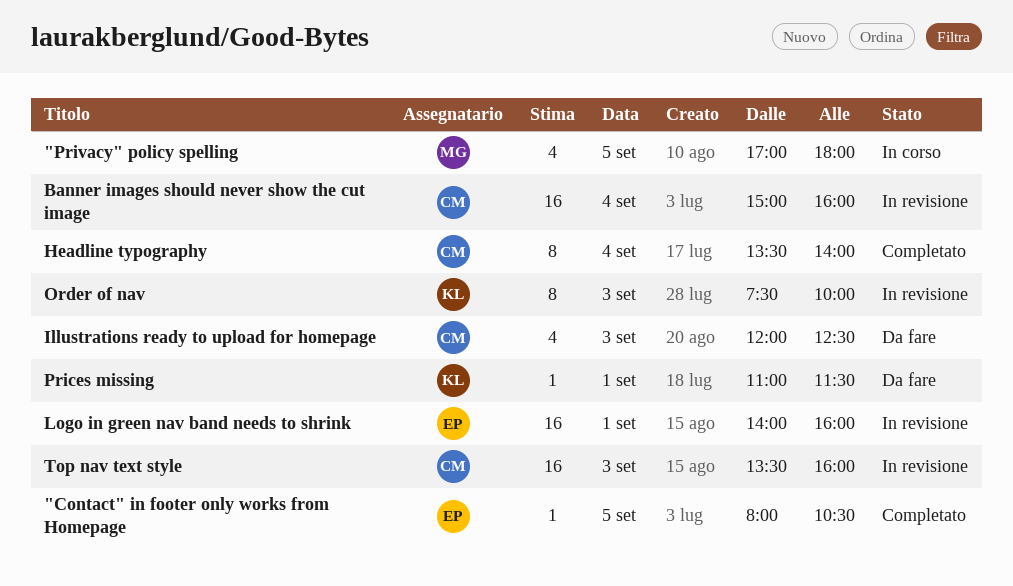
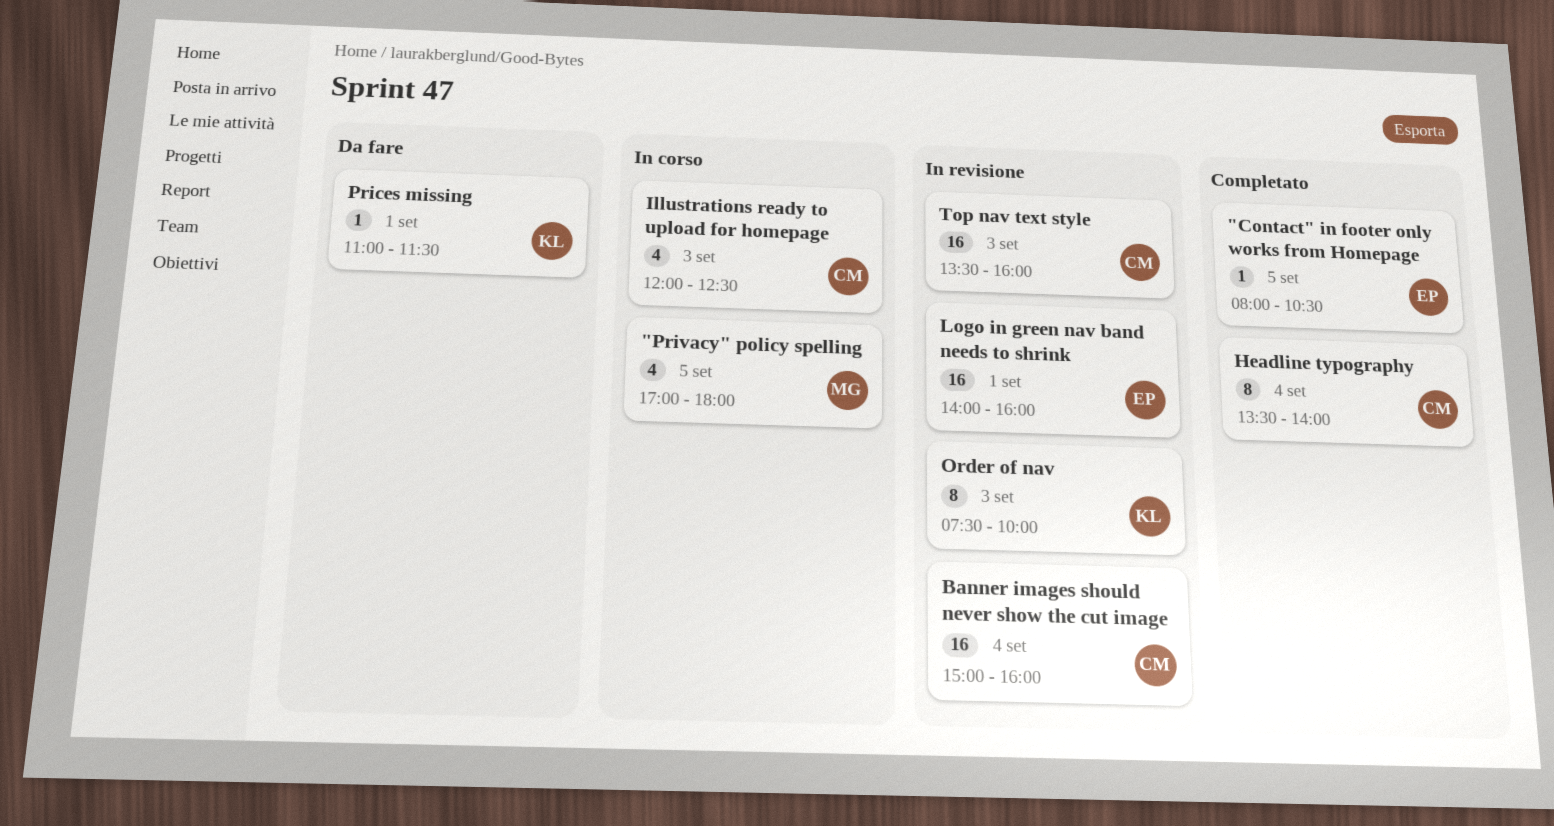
Illustrations ready to upload for homepage, status: Da fare -> In corso

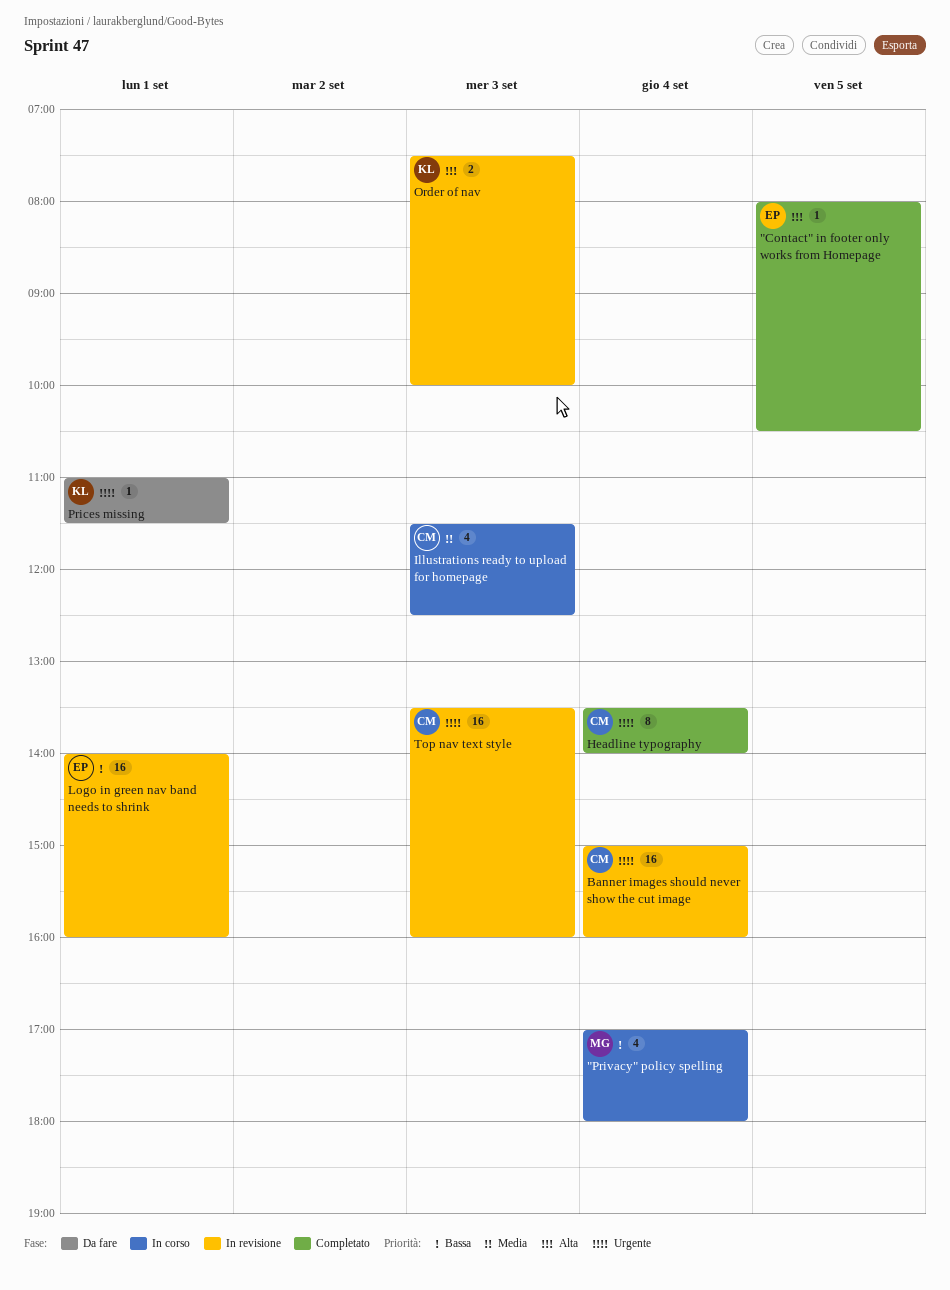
"Privacy" policy spelling, day: Sep 5 -> Sep 4
Illustrations ready to upload for homepage, begins: 12:00 -> 11:30
Order of nav, estimate: 8 -> 2

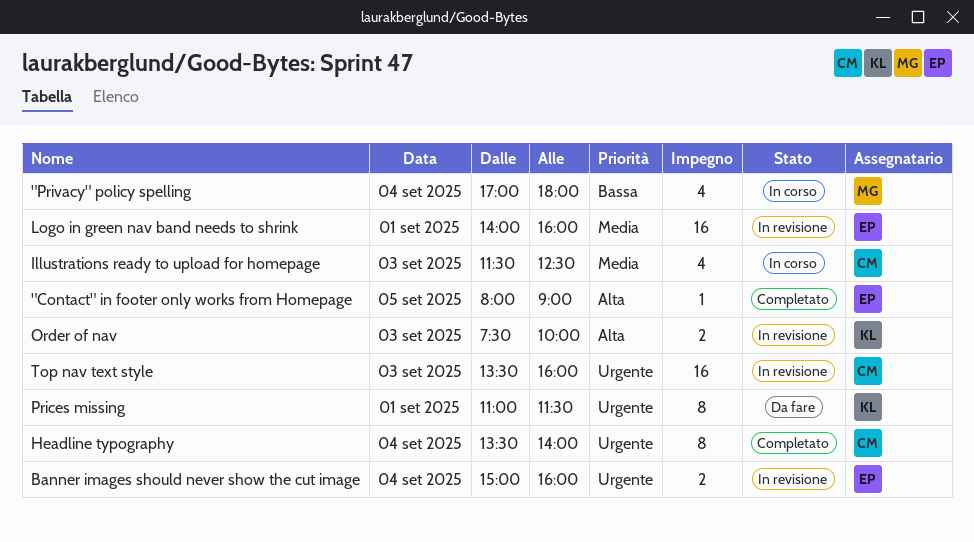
"Contact" in footer only works from Homepage, ends: 10:30 -> 09:00
Banner images should never show the cut image, owner: CM -> EP
Banner images should never show the cut image, estimate: 16 -> 2
Logo in green nav band needs to shrink, priority: Bassa -> Media
Prices missing, estimate: 1 -> 8

